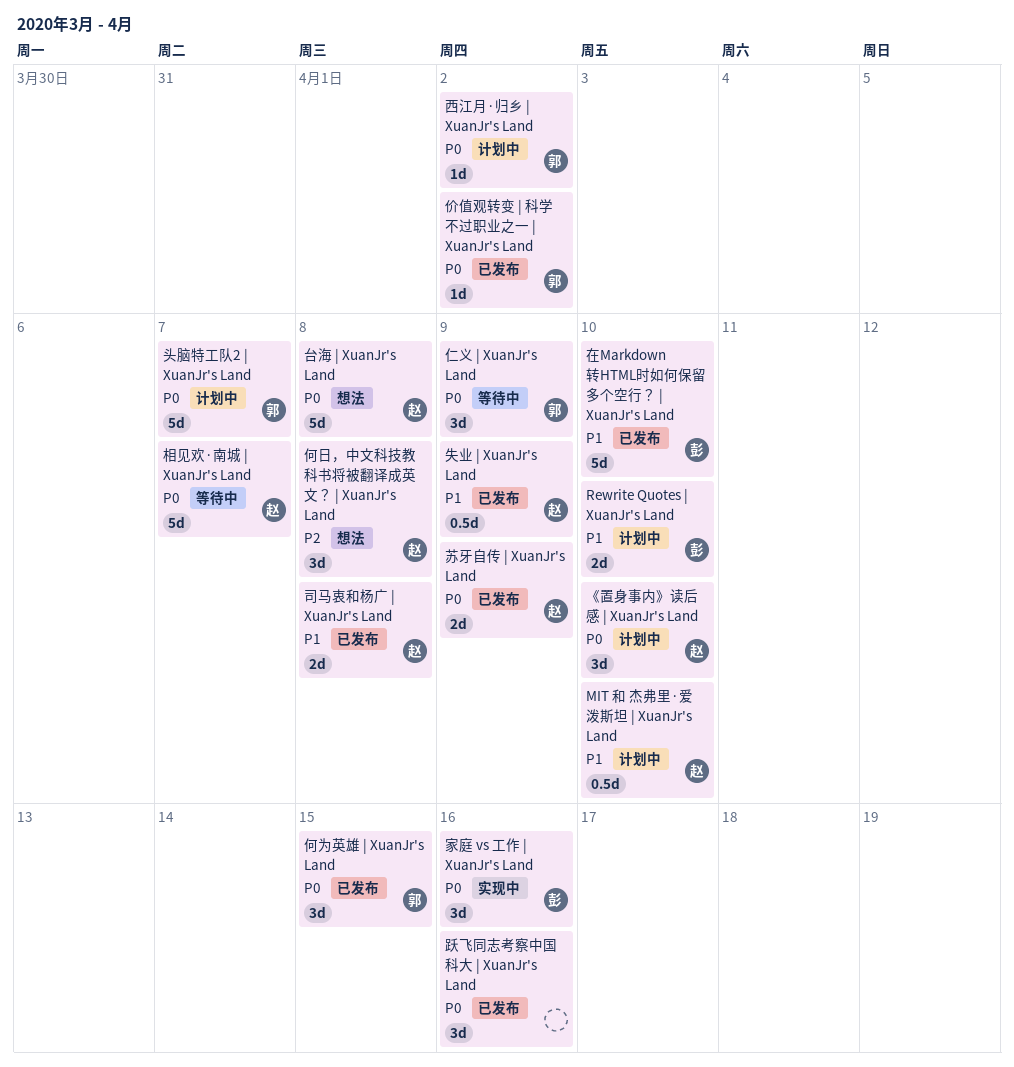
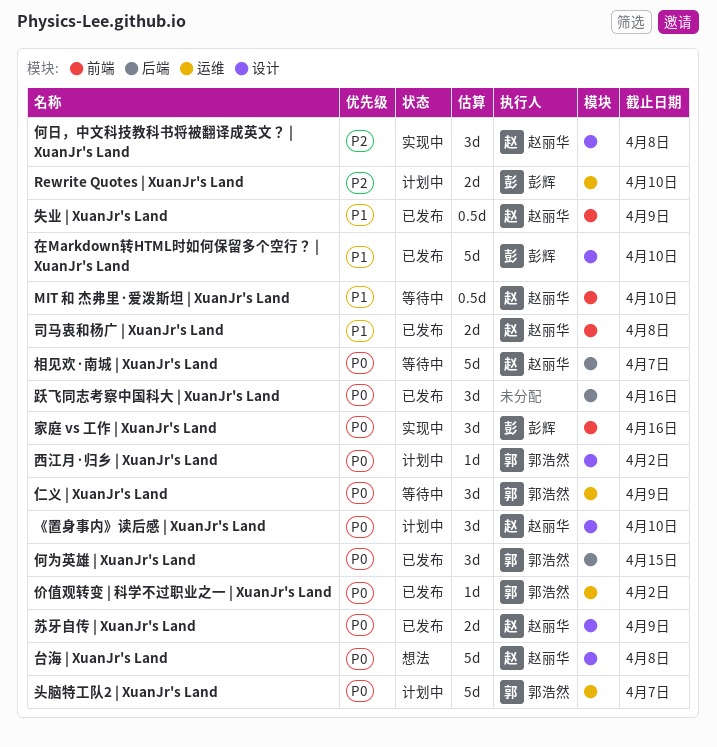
MIT 和 杰弗里·爱泼斯坦 | XuanJr's Land, status: 计划中 -> 等待中
Rewrite Quotes | XuanJr's Land, priority: P1 -> P2
何日，中文科技教科书将被翻译成英文？ | XuanJr's Land, status: 想法 -> 实现中

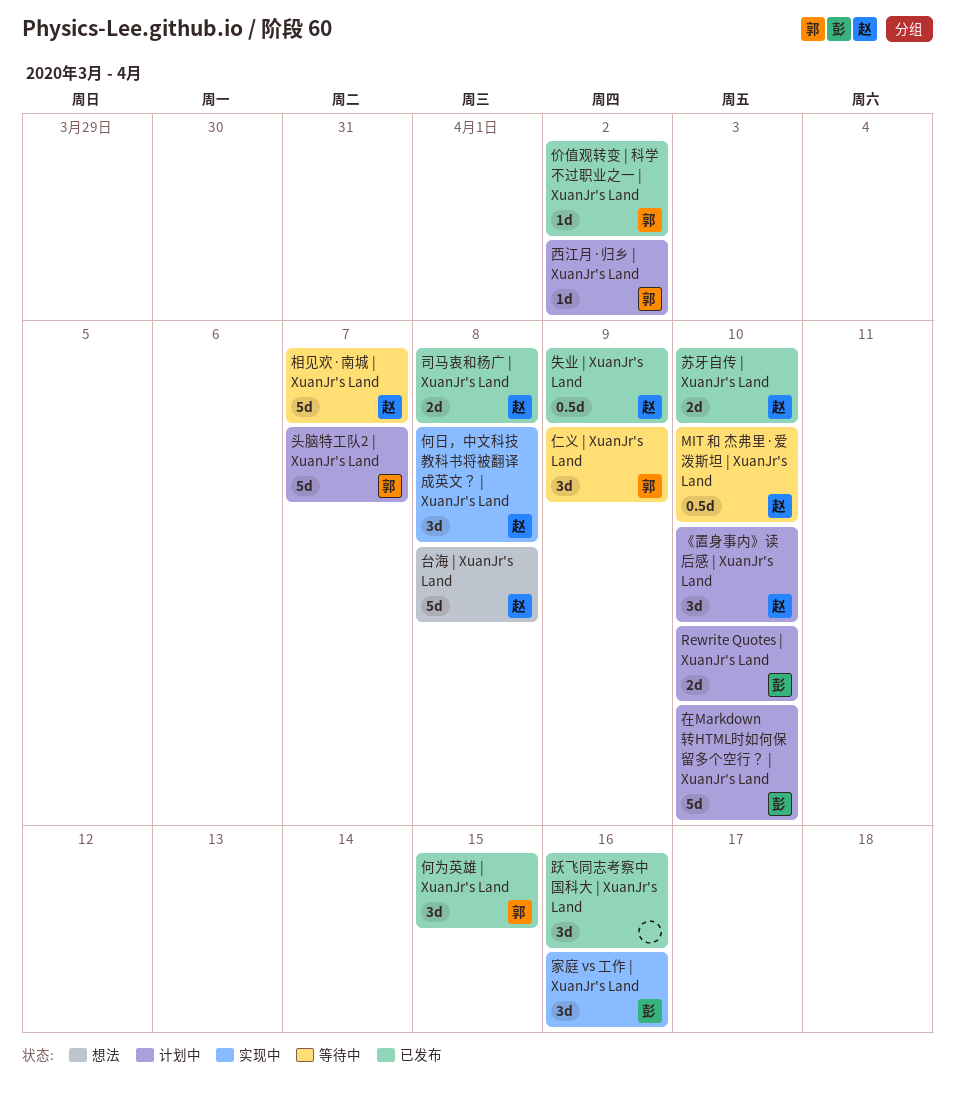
在Markdown转HTML时如何保留多个空行？ | XuanJr's Land, status: 已发布 -> 计划中
苏牙自传 | XuanJr's Land, due: Apr 9 -> Apr 10

